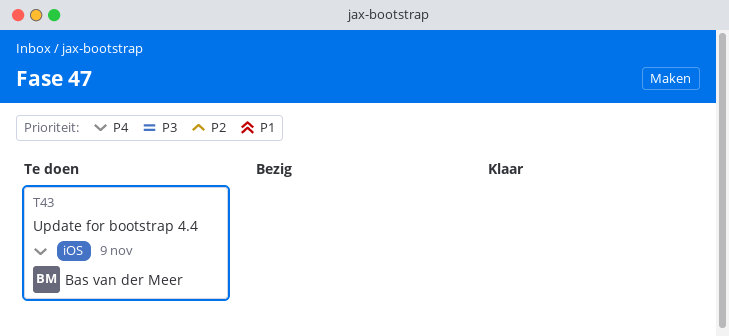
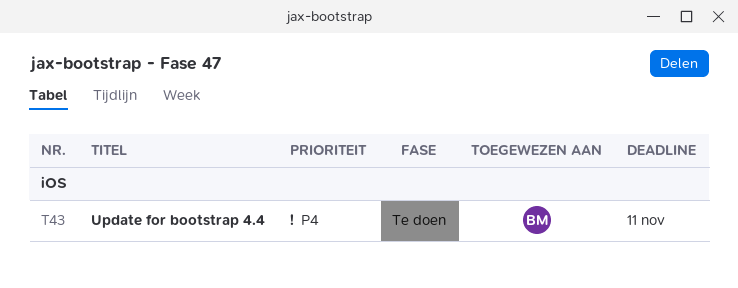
T43, due: Nov 9 -> Nov 11

